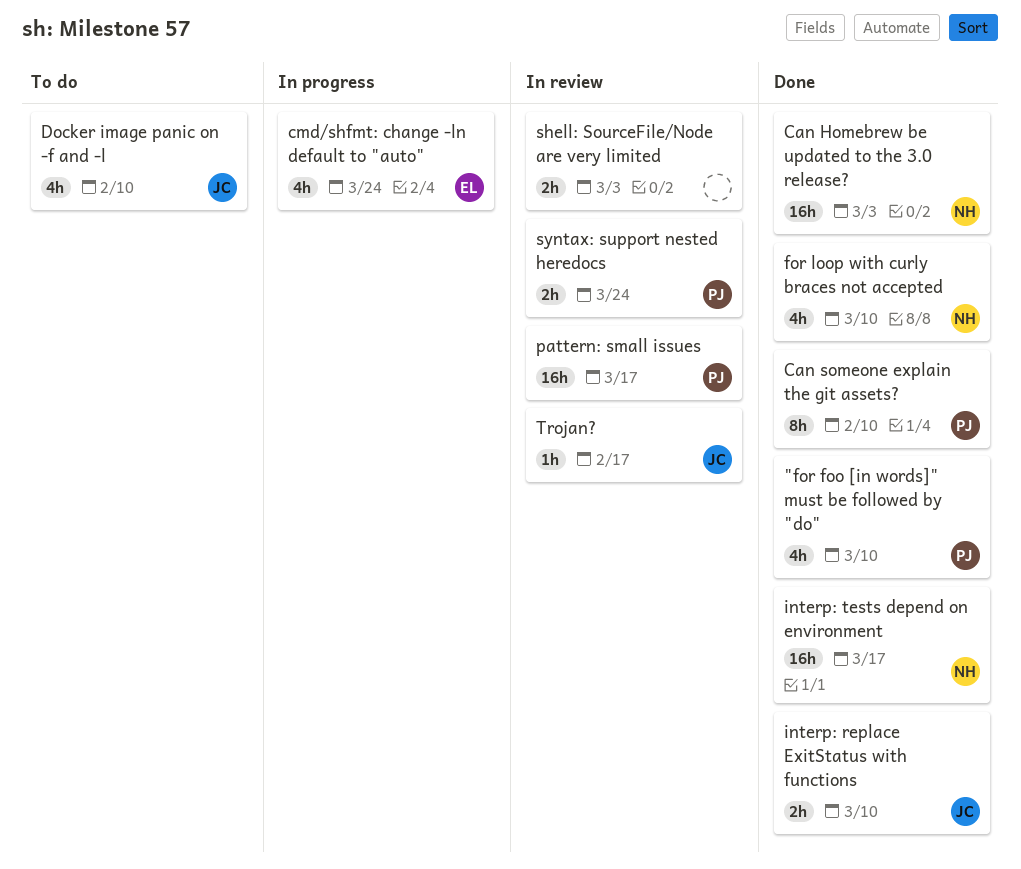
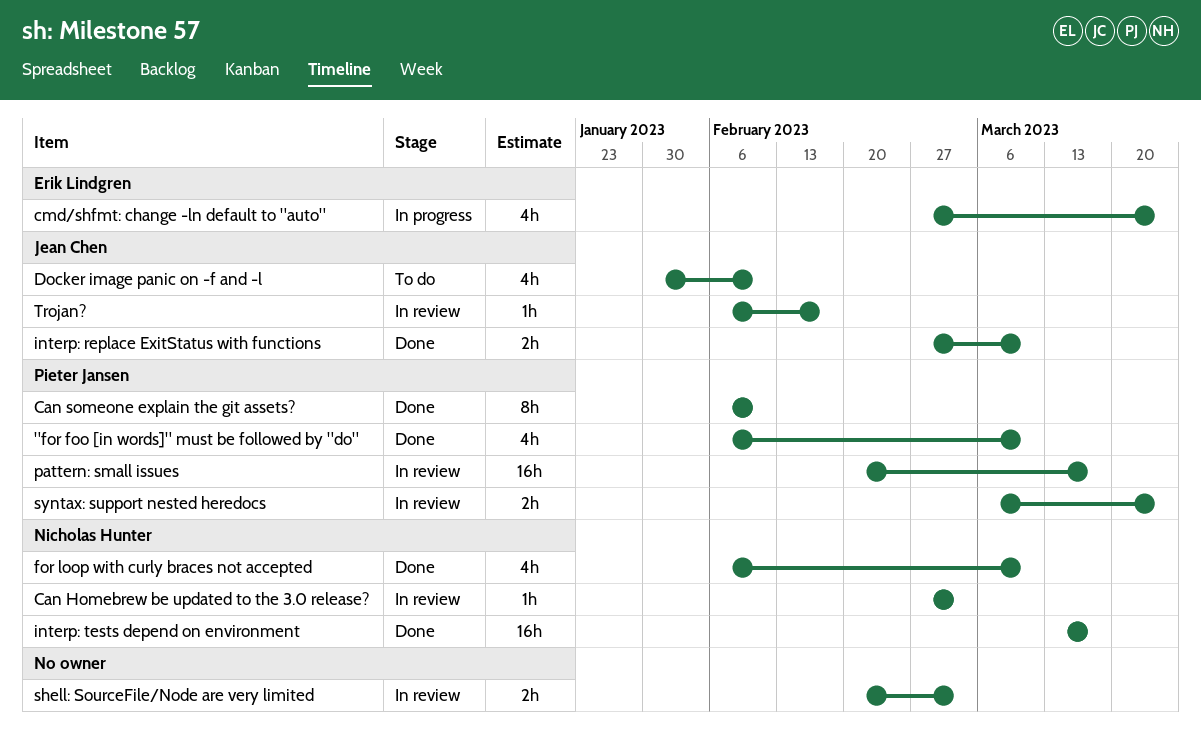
Can Homebrew be updated to the 3.0 release?, status: Done -> In review
Can Homebrew be updated to the 3.0 release?, estimate: 16h -> 1h

